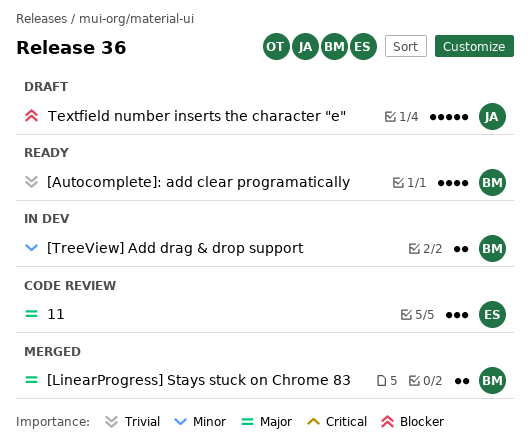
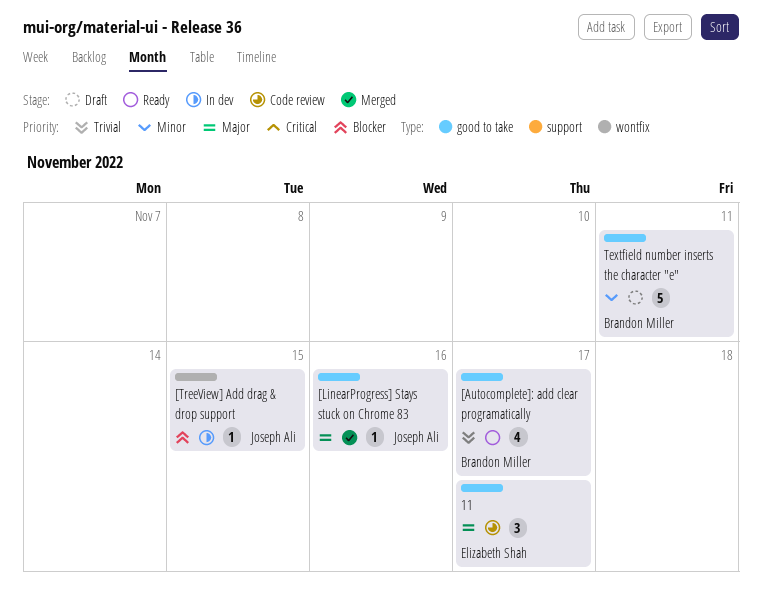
[LinearProgress] Stays stuck on Chrome 83, owner: Brandon Miller -> Joseph Ali
[LinearProgress] Stays stuck on Chrome 83, estimate: 2 -> 1
[TreeView] Add drag & drop support, owner: Brandon Miller -> Joseph Ali
[TreeView] Add drag & drop support, priority: Minor -> Blocker
[TreeView] Add drag & drop support, estimate: 2 -> 1
Textfield number inserts the character "e", owner: Joseph Ali -> Brandon Miller
Textfield number inserts the character "e", priority: Blocker -> Minor

